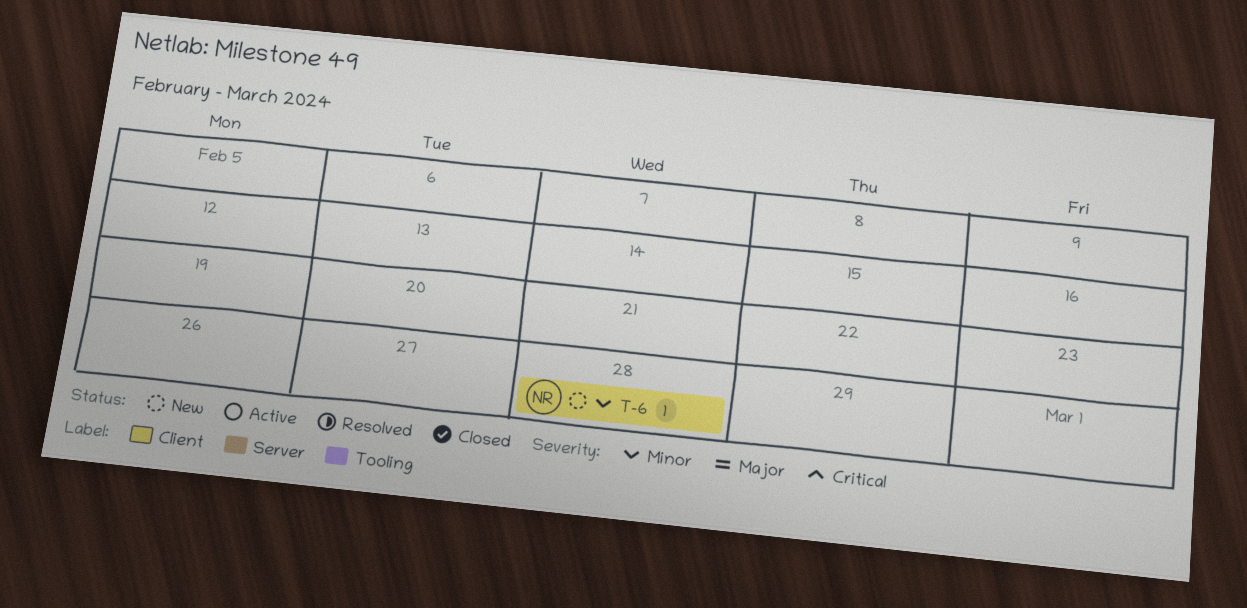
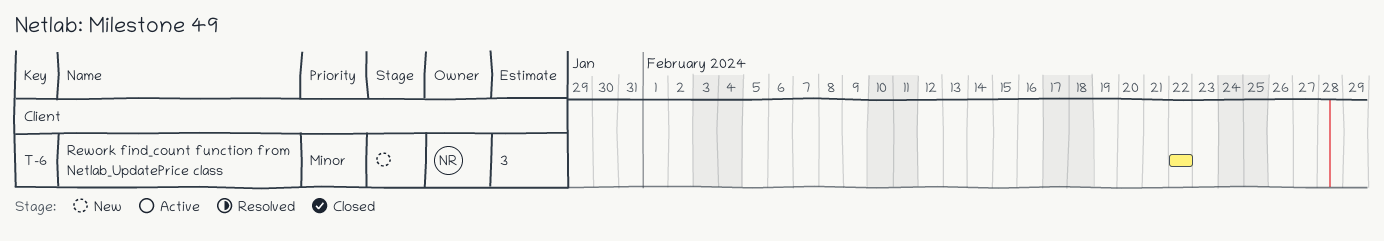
T-6, estimate: 1 -> 3
T-6, start: Feb 28 -> Feb 22
T-6, due: Feb 28 -> Feb 22

